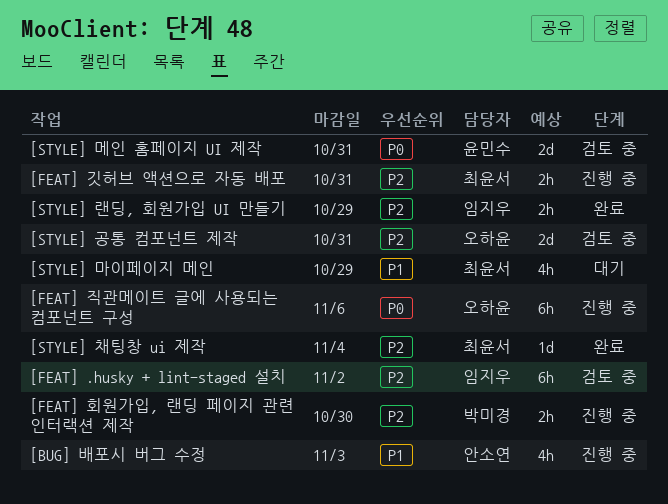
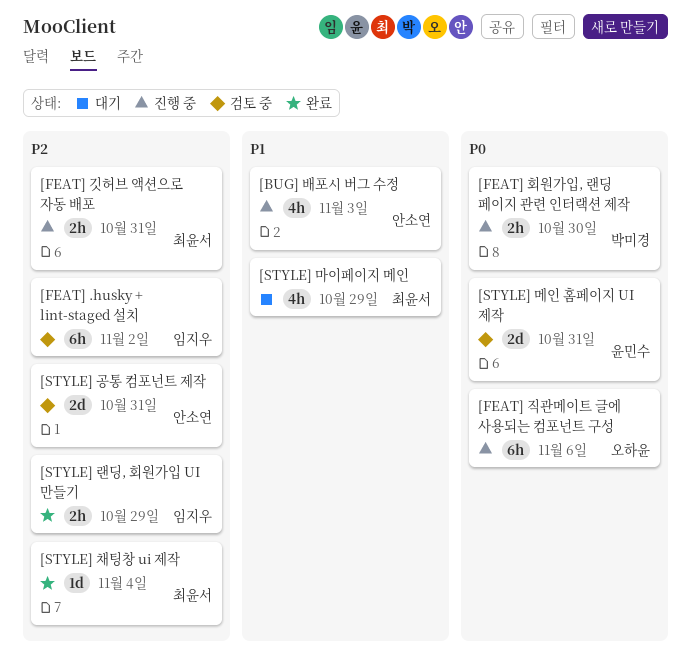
[FEAT] 회원가입, 랜딩 페이지 관련 인터랙션 제작, priority: P2 -> P0
[STYLE] 공통 컴포넌트 제작, owner: 오하윤 -> 안소연

